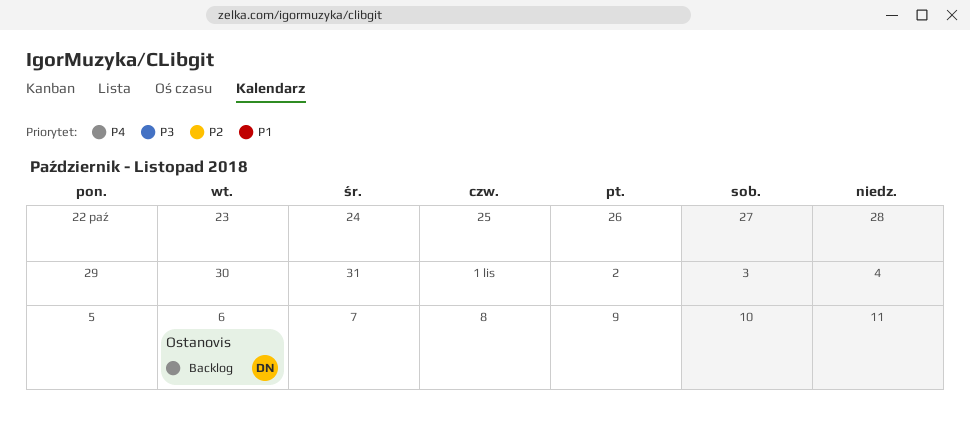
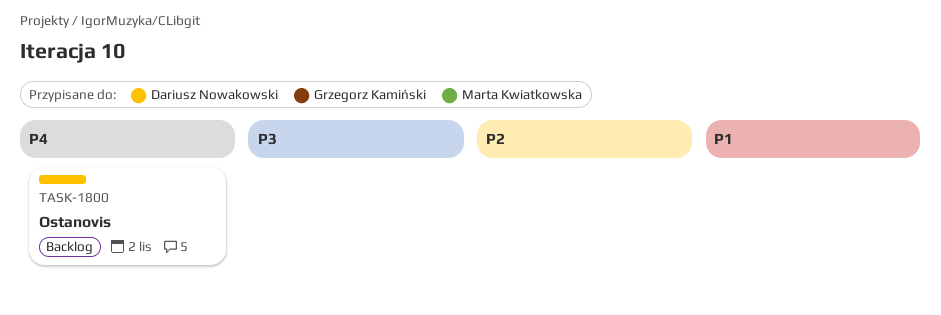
Ostanovis, due: Nov 6 -> Nov 2

